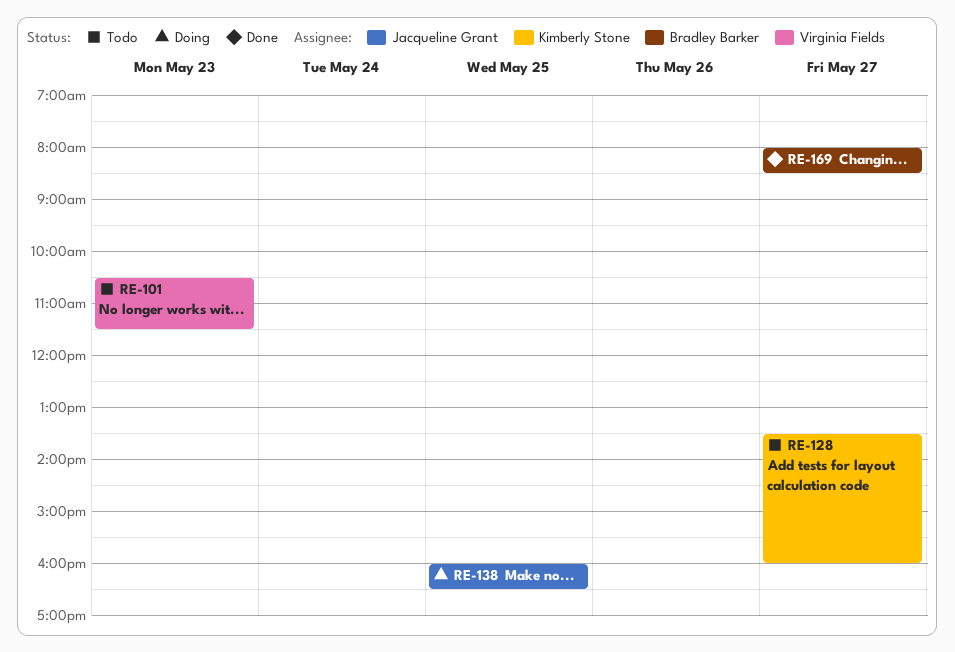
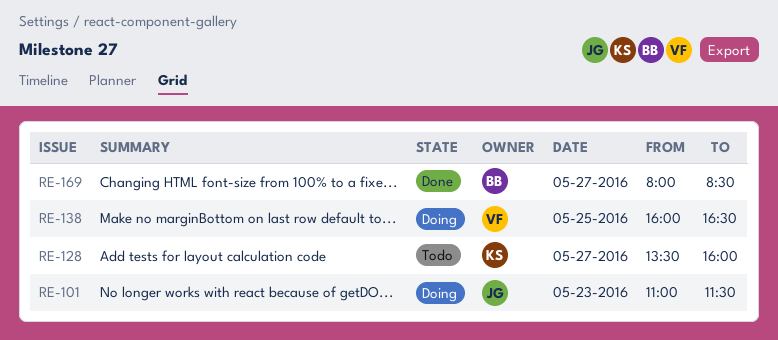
RE-101, status: Todo -> Doing
RE-101, owner: Virginia Fields -> Jacqueline Grant
RE-101, begins: 10:30 -> 11:00
RE-138, owner: Jacqueline Grant -> Virginia Fields

